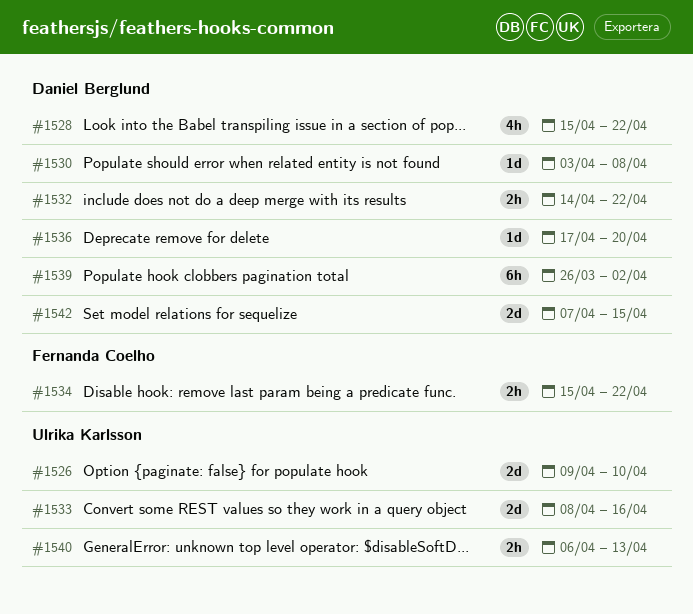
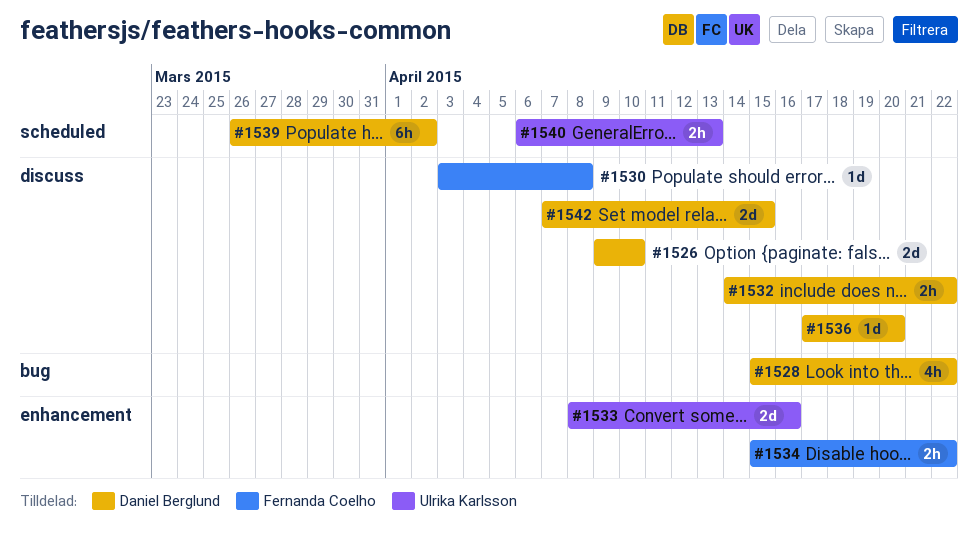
#1526, owner: Ulrika Karlsson -> Daniel Berglund
#1530, owner: Daniel Berglund -> Fernanda Coelho

